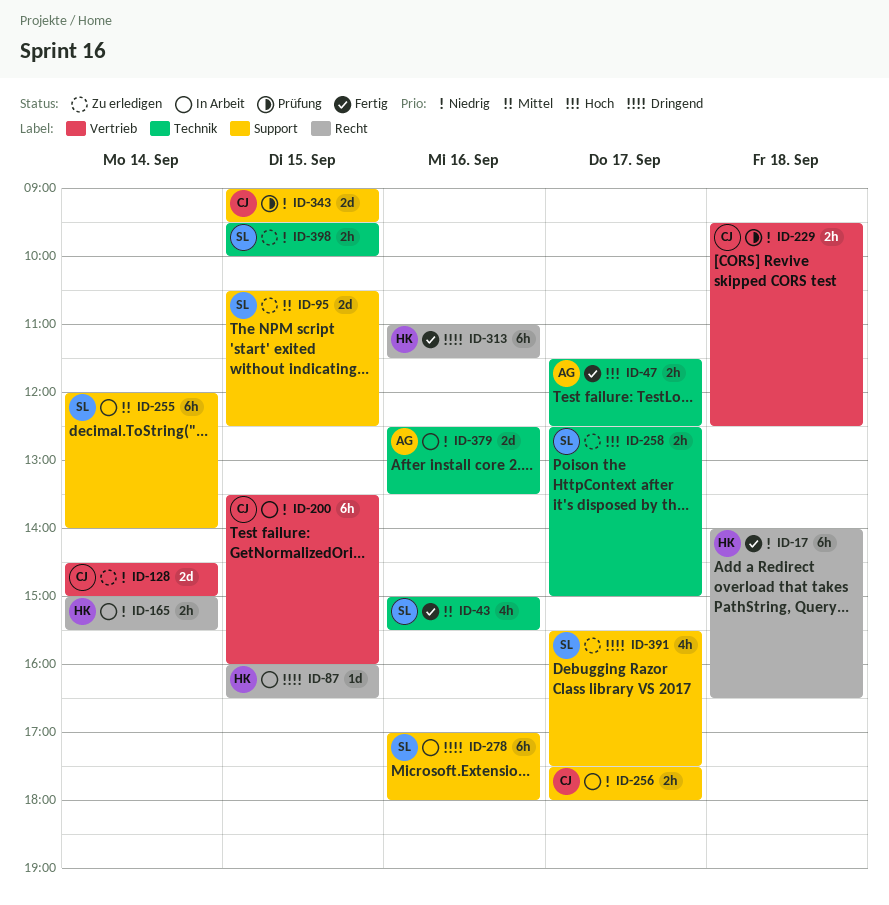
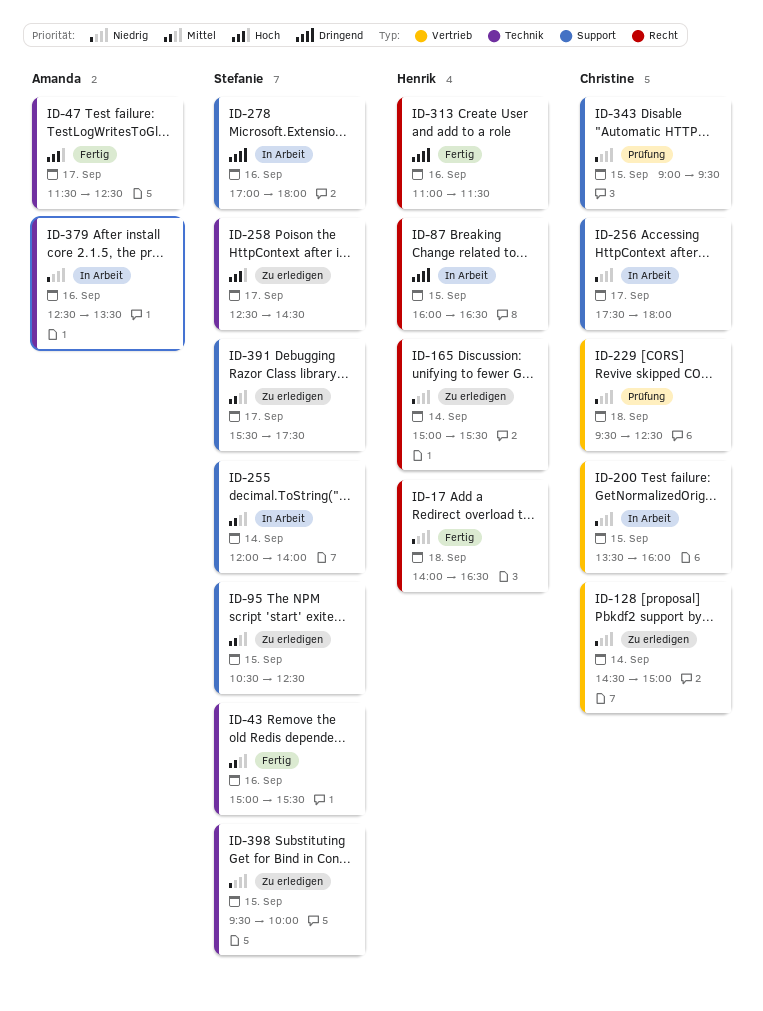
ID-165, status: In Arbeit -> Zu erledigen
ID-258, ends: 15:00 -> 14:30
ID-391, priority: Dringend -> Mittel

